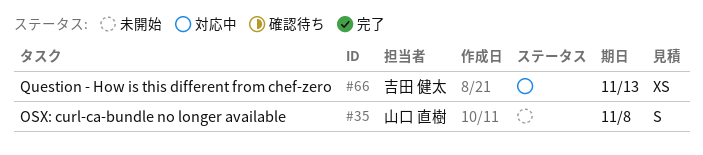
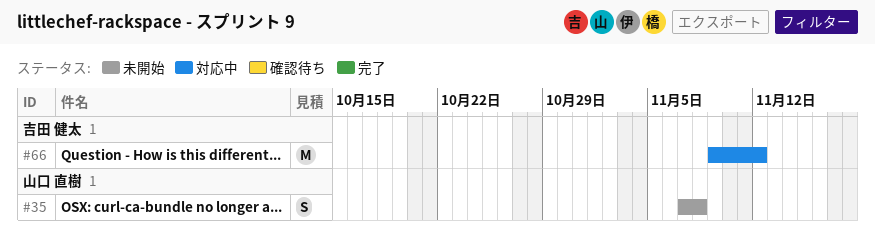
#66, estimate: XS -> M
#66, due: Nov 13 -> Nov 12

